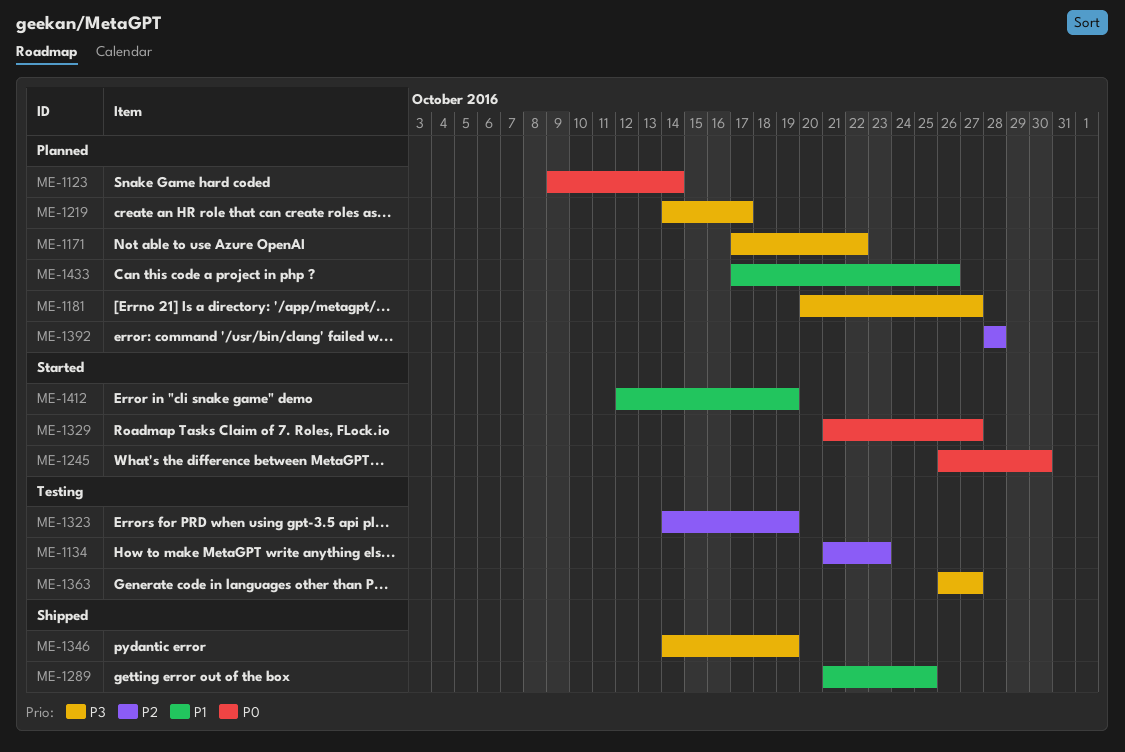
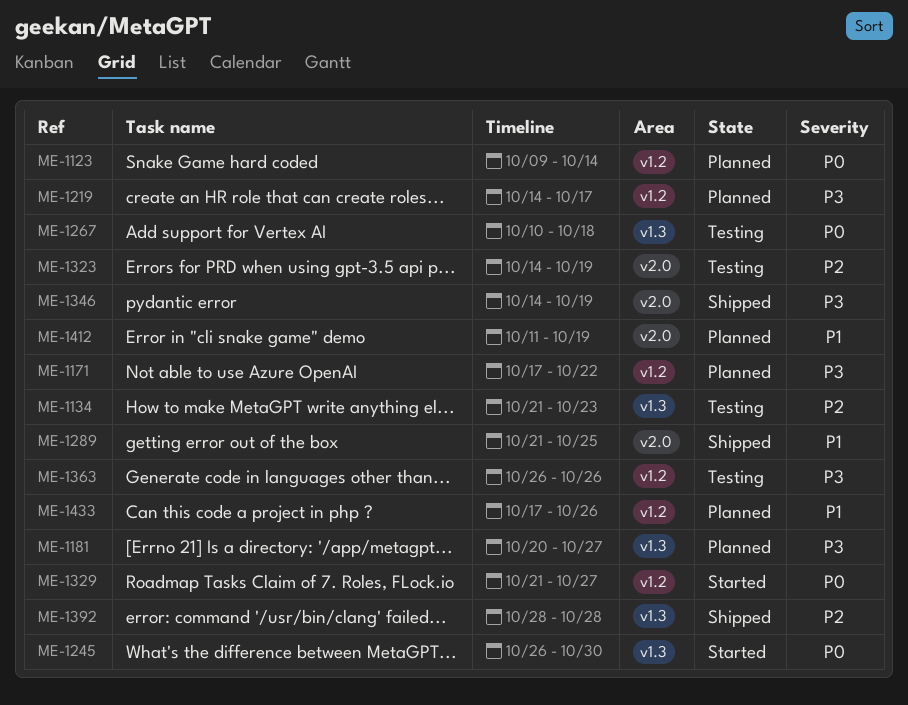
ME-1267: none -> present
ME-1363, due: Oct 27 -> Oct 26
ME-1392, status: Planned -> Shipped
ME-1412, status: Started -> Planned
ME-1412, start: Oct 12 -> Oct 11

